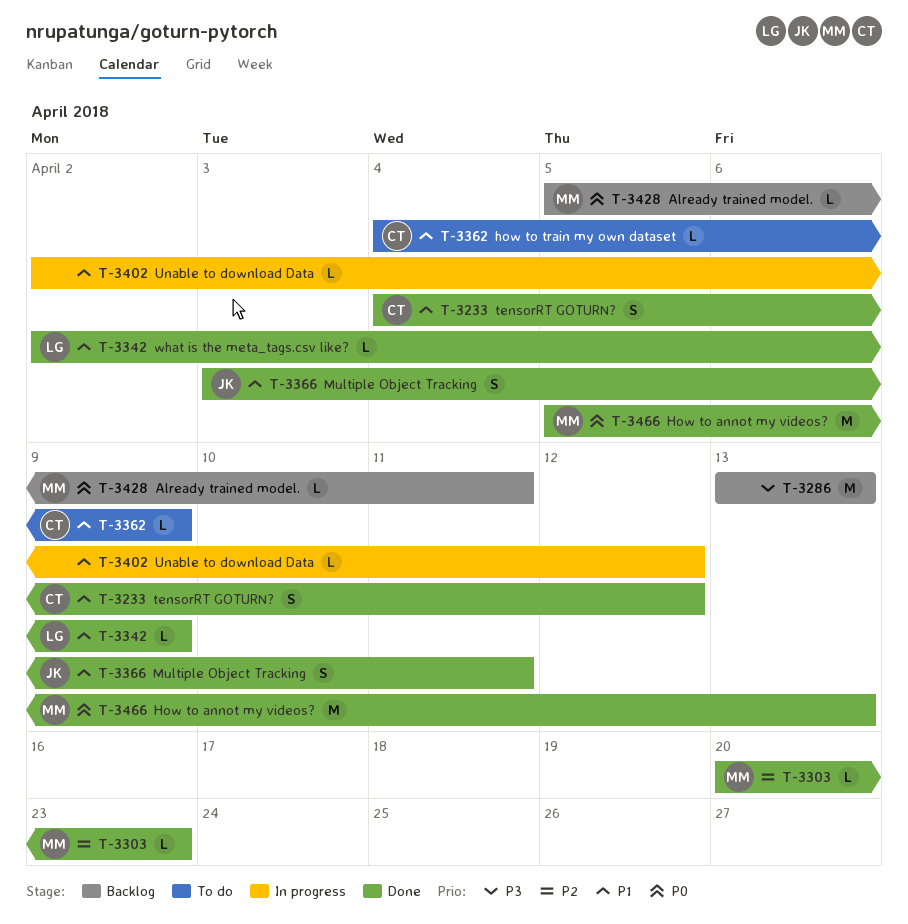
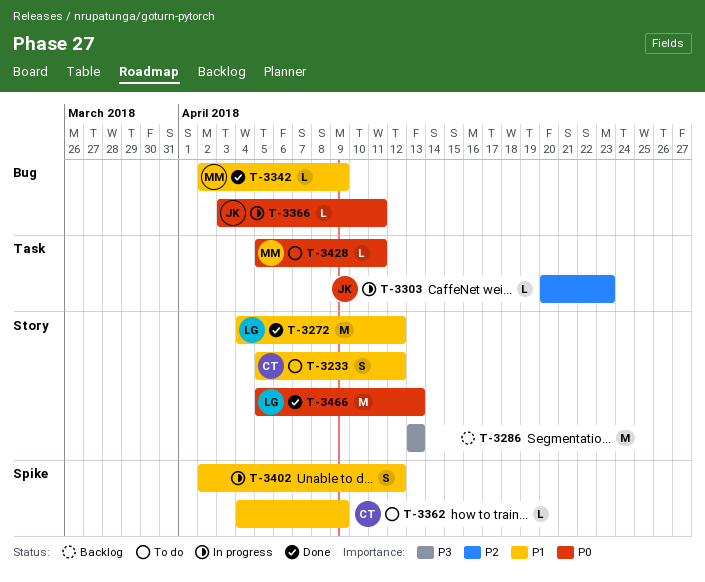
T-3233, status: Done -> To do
T-3233, start: Apr 4 -> Apr 5
T-3272: none -> present
T-3303, status: Done -> In progress
T-3303, owner: MM -> JK
T-3342, owner: LG -> MM
T-3366, status: Done -> In progress
T-3366, priority: P1 -> P0
T-3366, estimate: S -> L
T-3402, estimate: L -> S
T-3428, status: Backlog -> To do
T-3466, owner: MM -> LG

